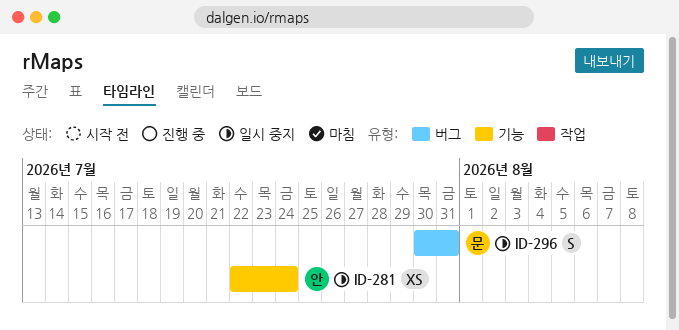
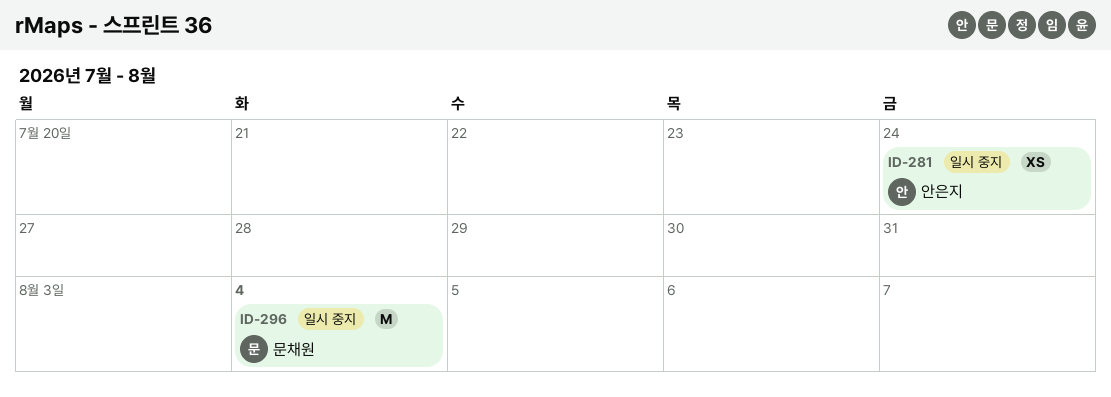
ID-296, estimate: S -> M
ID-296, due: Jul 31 -> Aug 4

